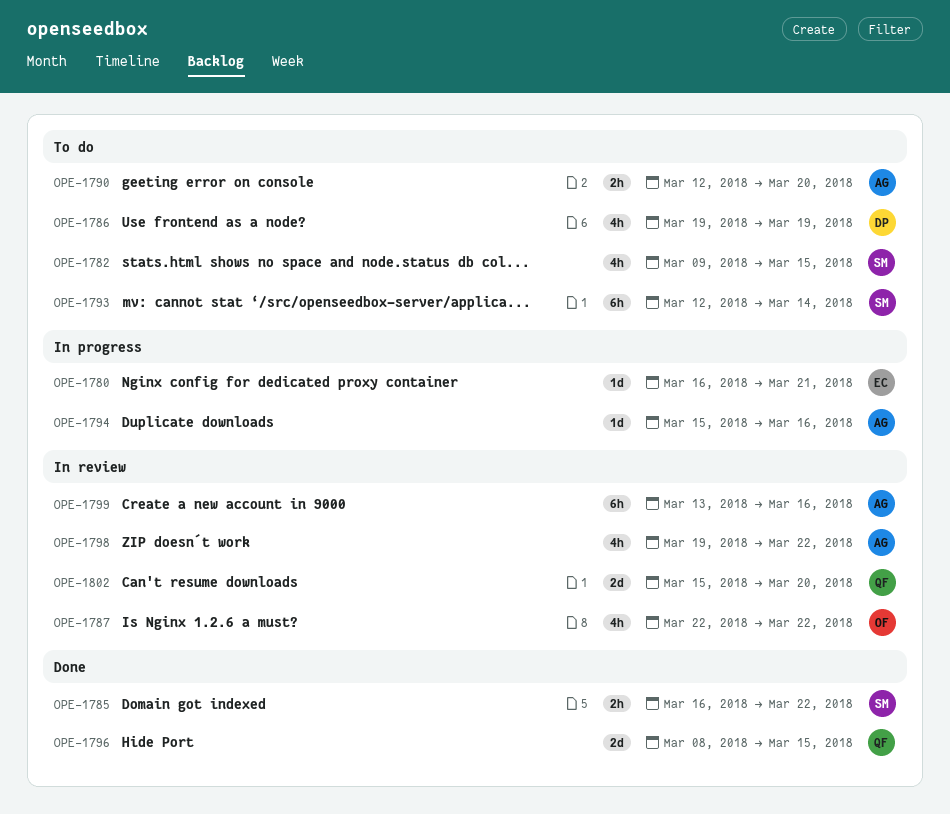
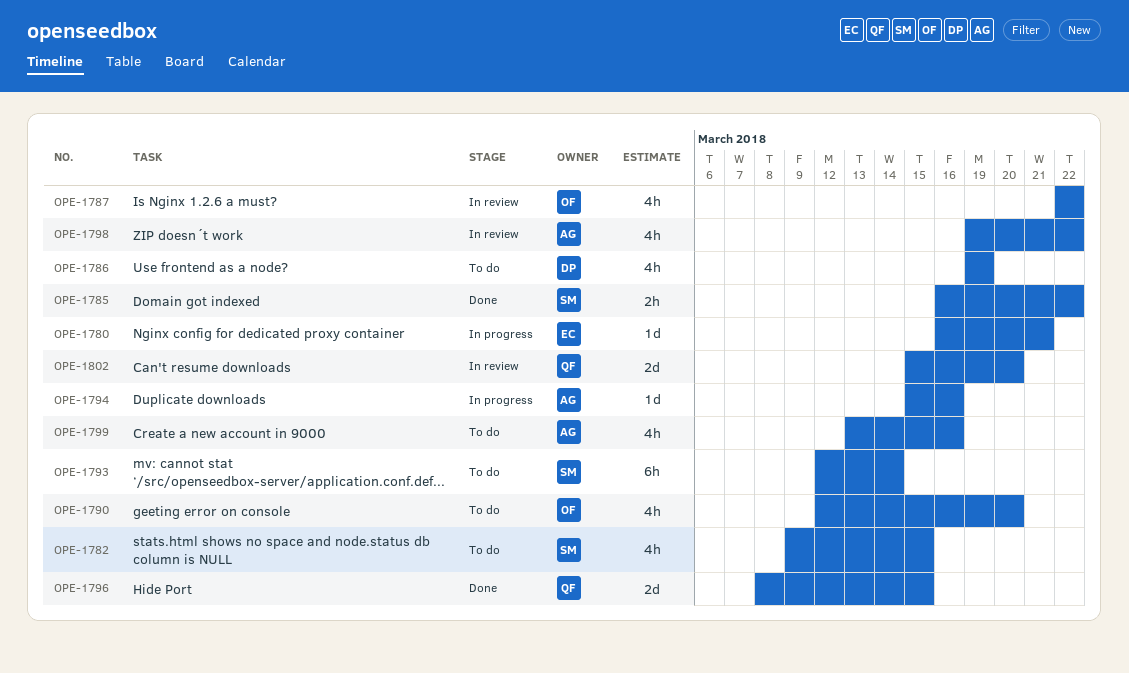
OPE-1790, owner: AG -> OF
OPE-1790, estimate: 2h -> 4h
OPE-1799, status: In review -> To do
OPE-1799, estimate: 6h -> 4h

